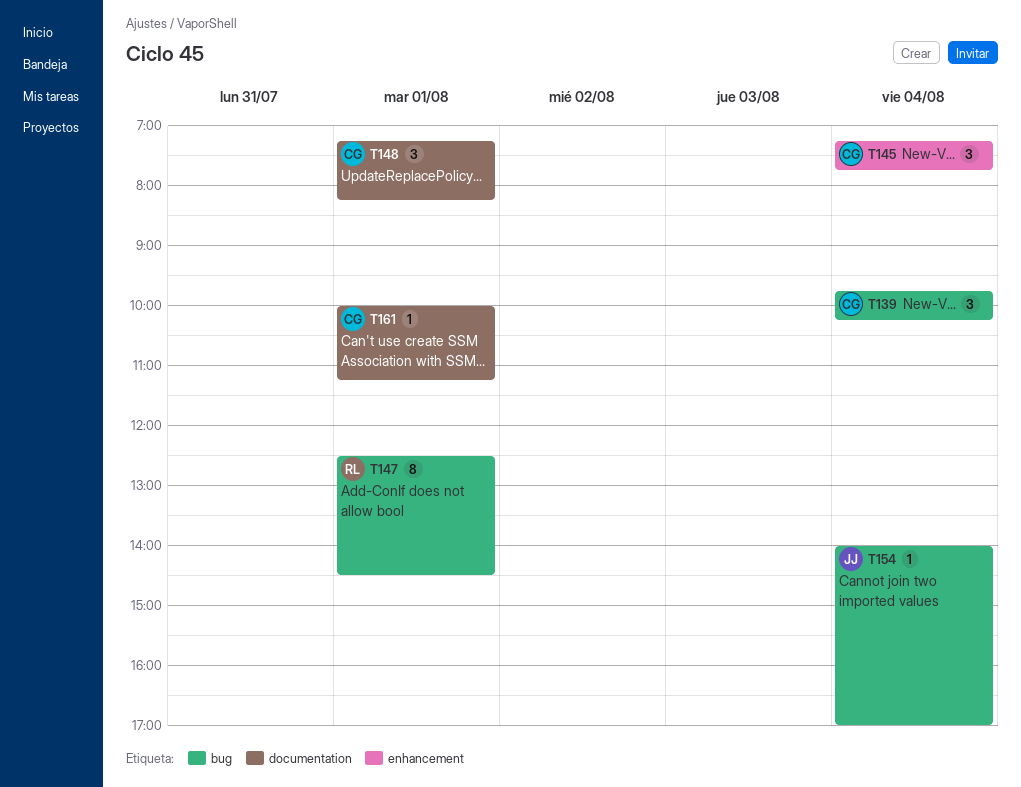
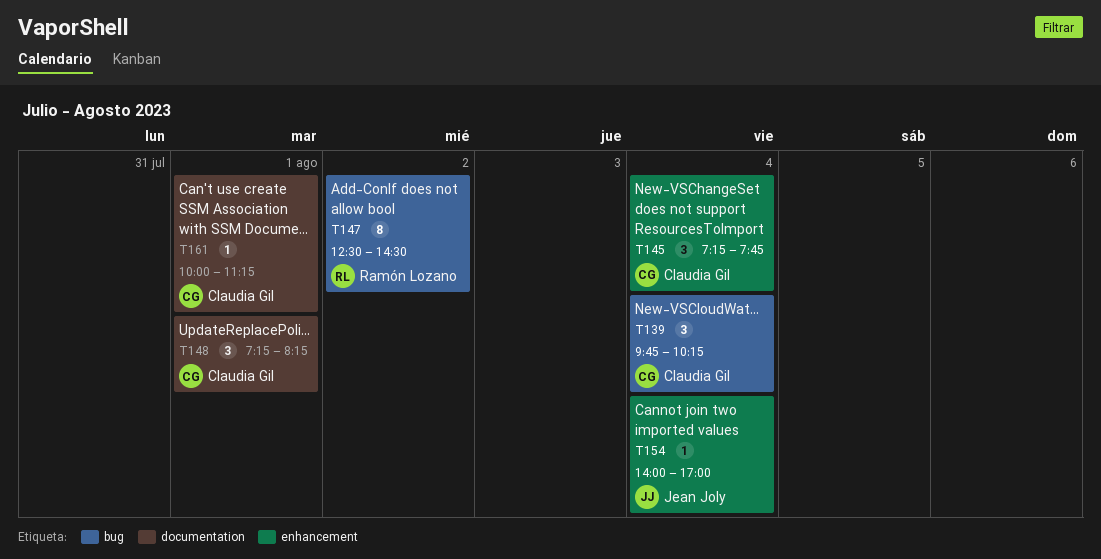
T147, day: Aug 1 -> Aug 2
T154, label: bug -> enhancement

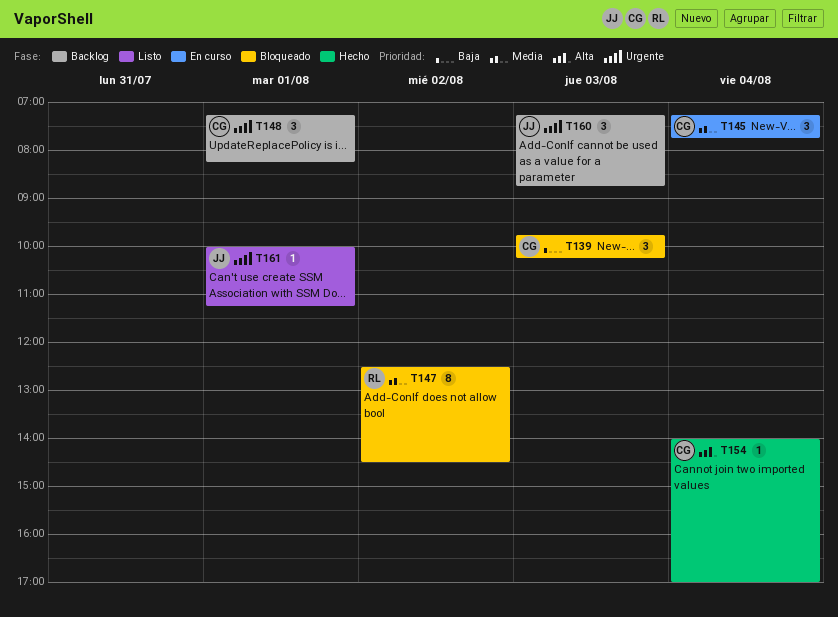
T139, day: Aug 4 -> Aug 3
T154, owner: Jean Joly -> Claudia Gil
T160: none -> present
T161, owner: Claudia Gil -> Jean Joly

